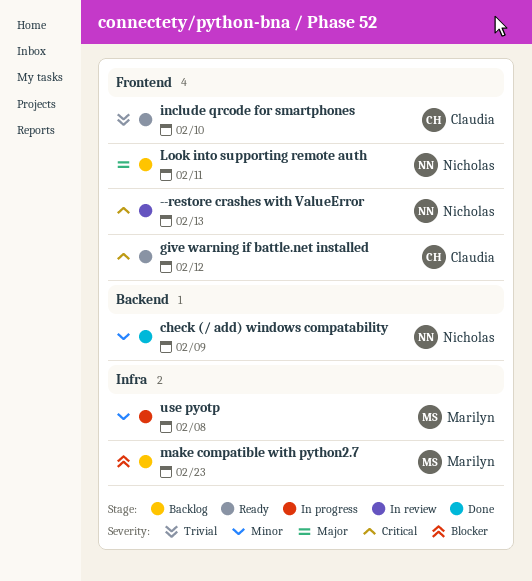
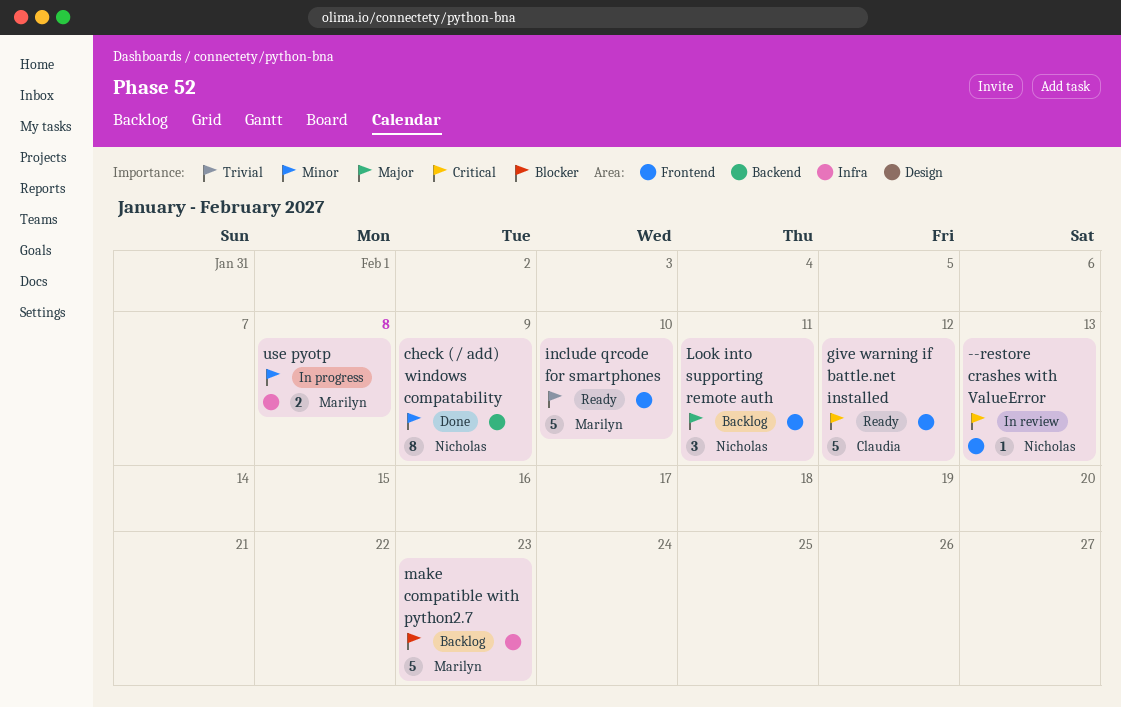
include qrcode for smartphones, owner: Claudia -> Marilyn

